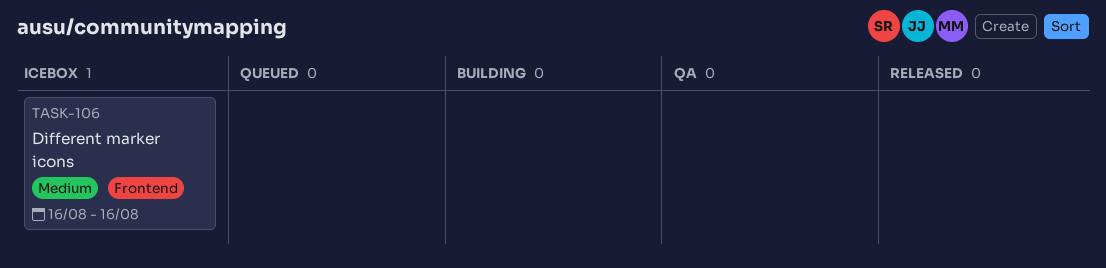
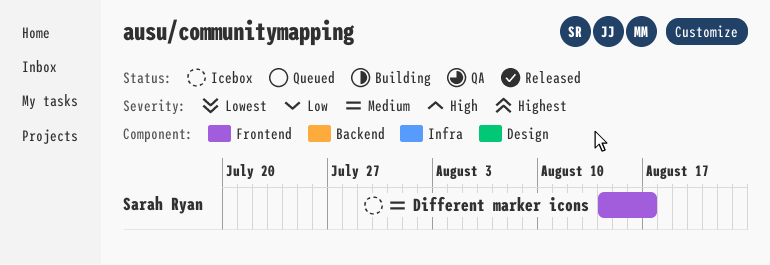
Different marker icons, start: Aug 16 -> Aug 14
Different marker icons, due: Aug 16 -> Aug 17

